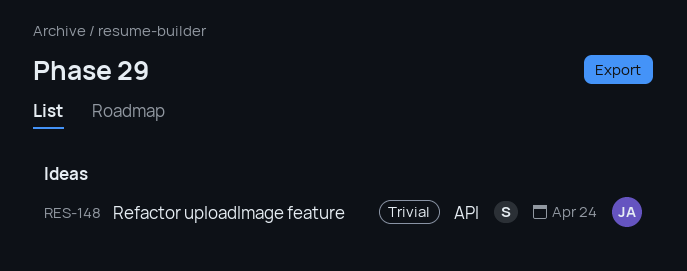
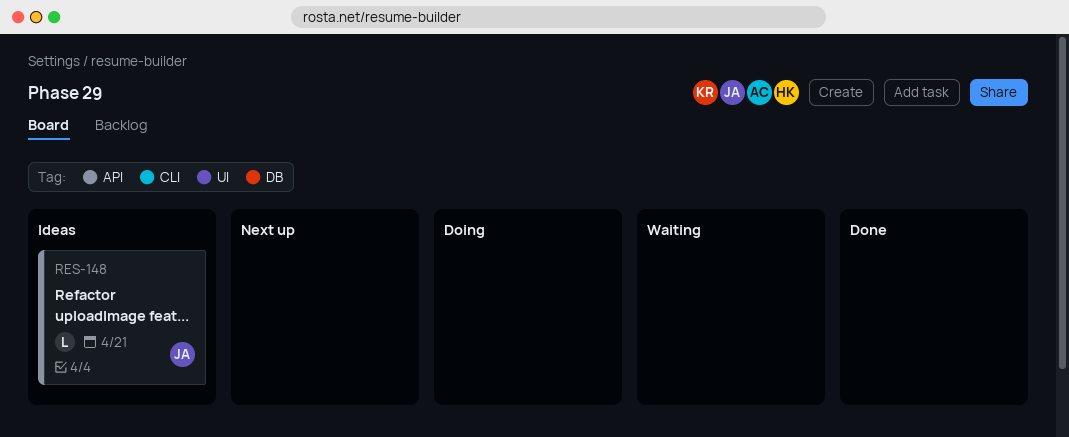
RES-148, estimate: S -> L
RES-148, day: Apr 24 -> Apr 21

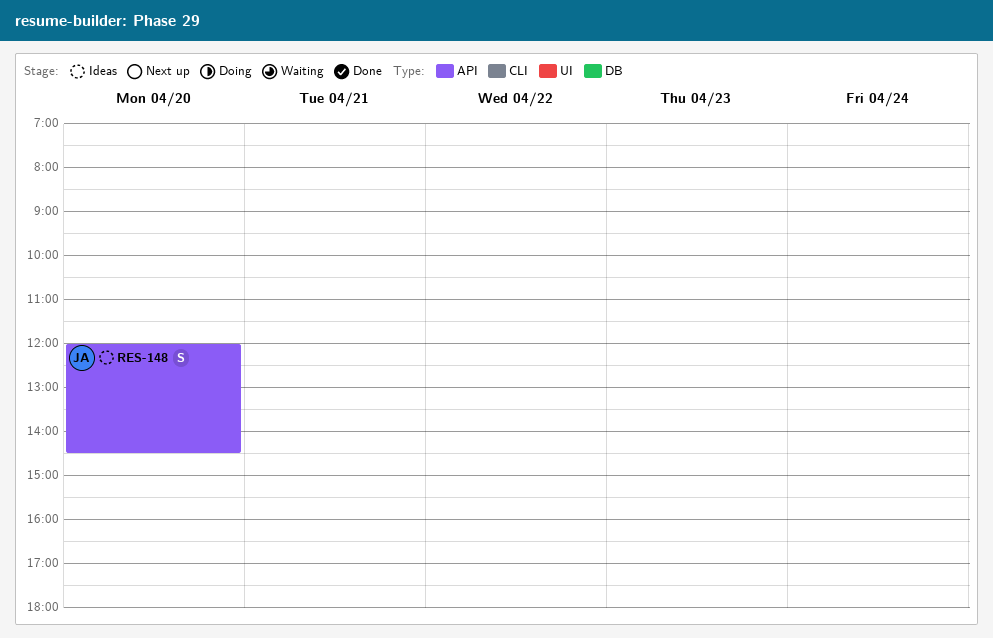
RES-148, estimate: L -> S
RES-148, day: Apr 21 -> Apr 20

